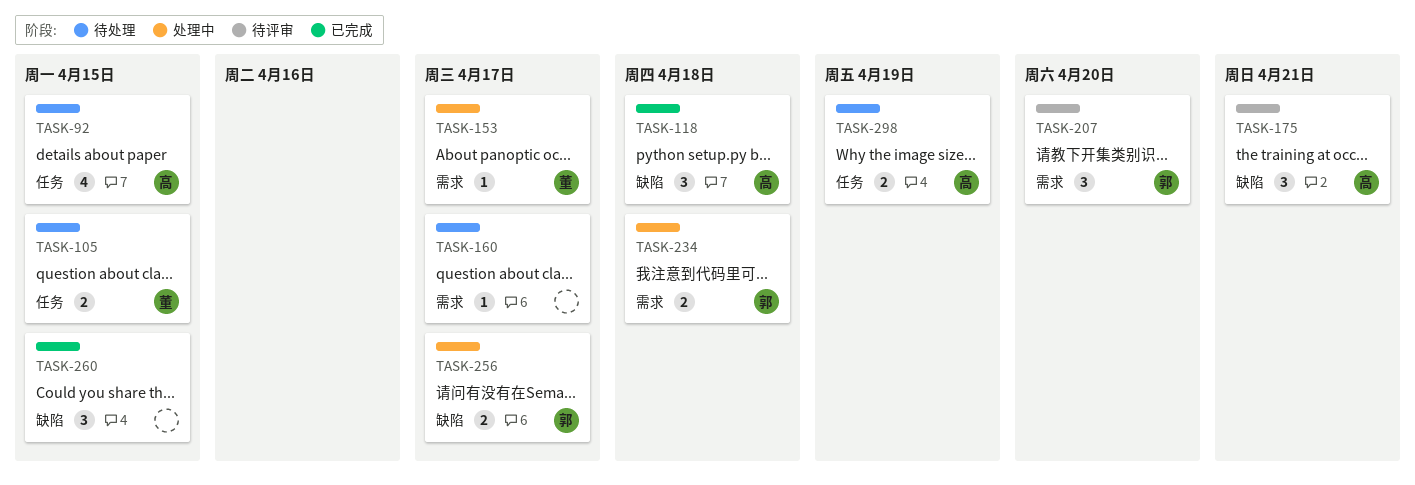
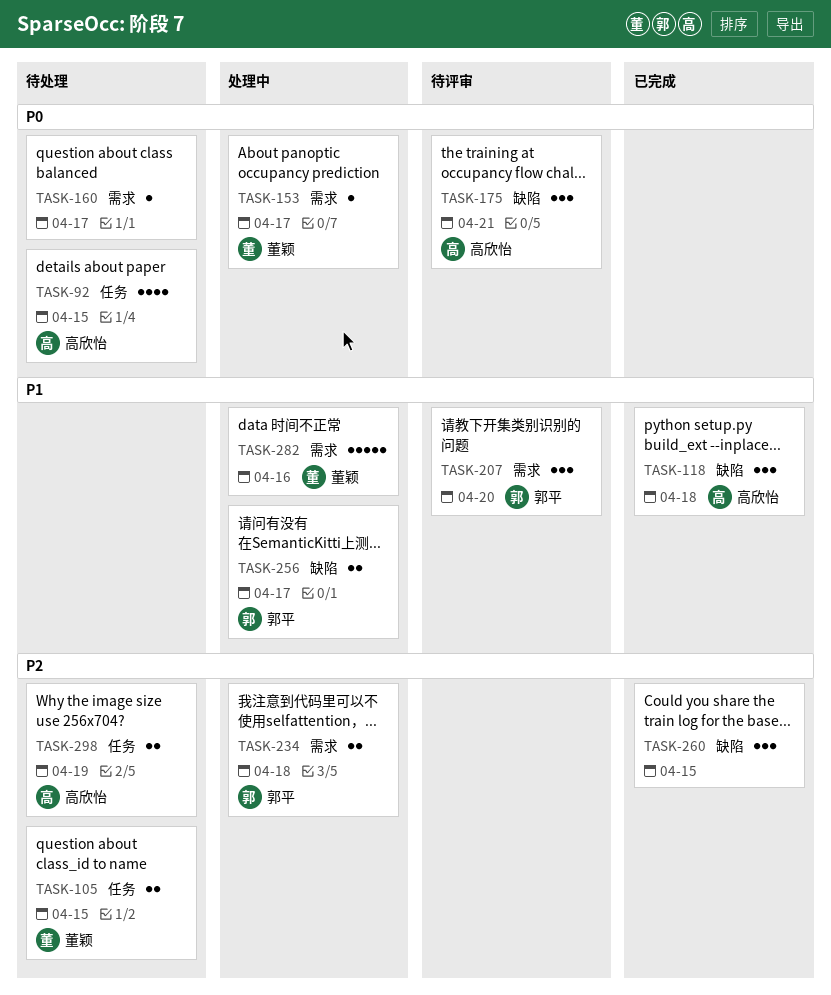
TASK-282: none -> present

